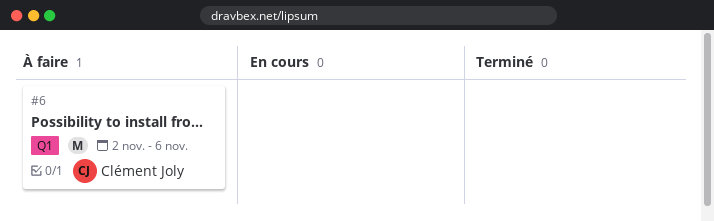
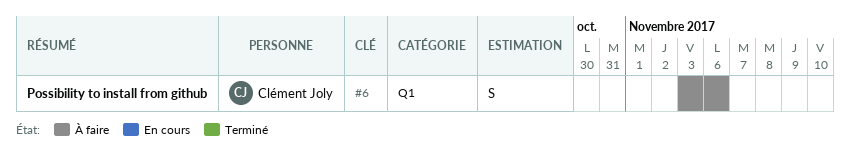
#6, estimate: M -> S
#6, start: Nov 2 -> Nov 3

